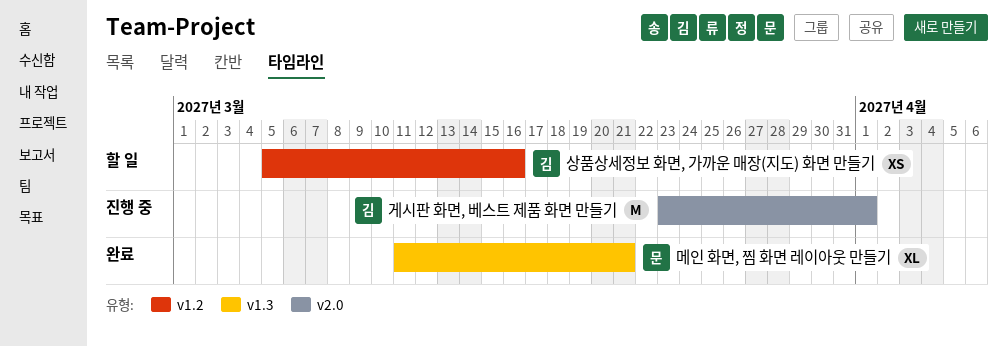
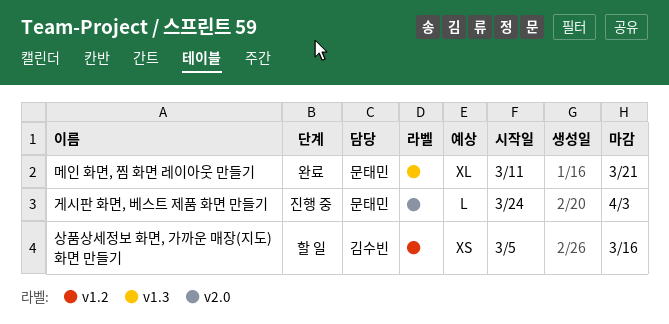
게시판 화면, 베스트 제품 화면 만들기, owner: 김수빈 -> 문태민
게시판 화면, 베스트 제품 화면 만들기, estimate: M -> L
게시판 화면, 베스트 제품 화면 만들기, start: Mar 23 -> Mar 24
게시판 화면, 베스트 제품 화면 만들기, due: Apr 1 -> Apr 3

